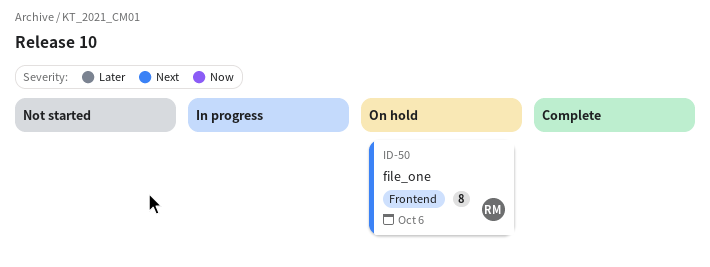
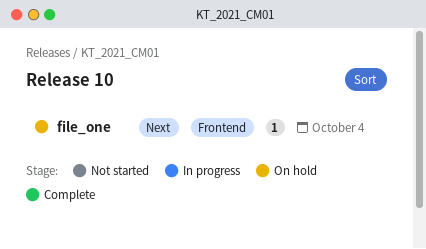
file_one, estimate: 8 -> 1
file_one, due: Oct 6 -> Oct 4

